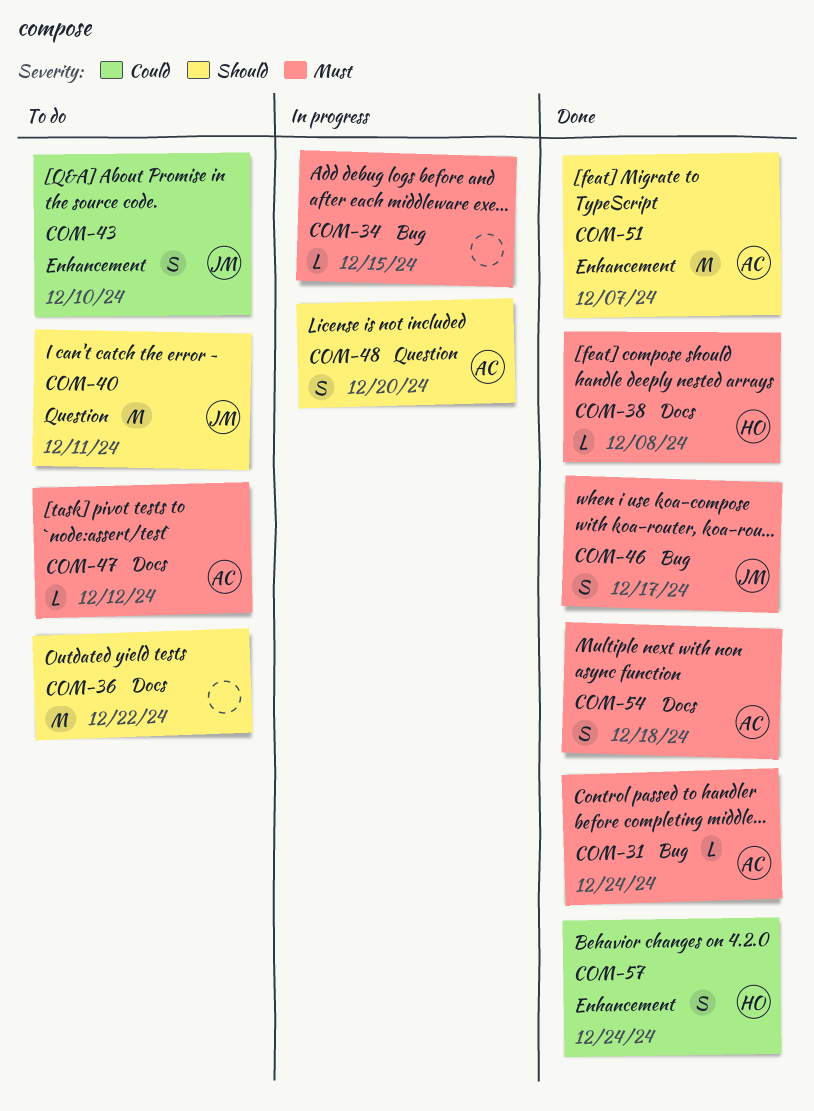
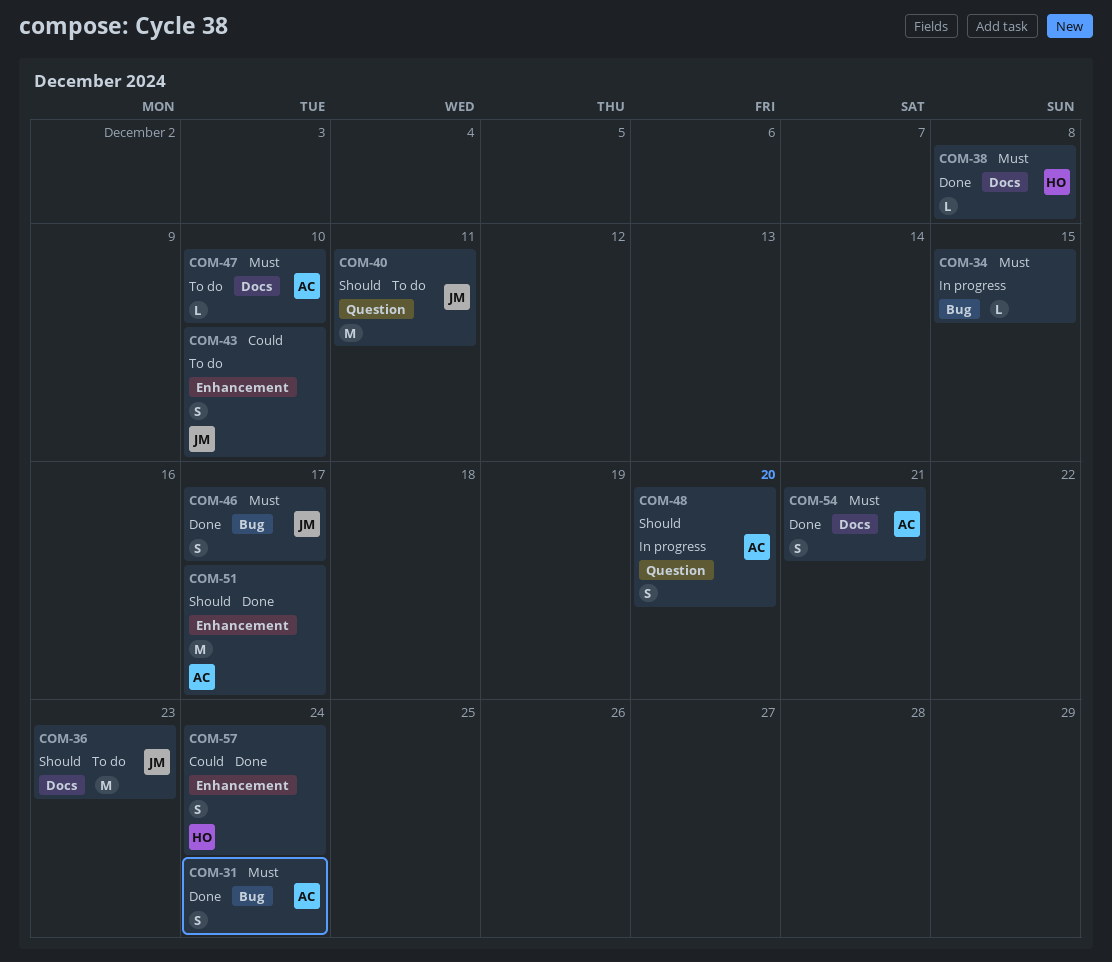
COM-31, estimate: L -> S
COM-36, owner: none -> JM
COM-36, due: Dec 22 -> Dec 23
COM-47, due: Dec 12 -> Dec 10
COM-51, due: Dec 7 -> Dec 17
COM-54, due: Dec 18 -> Dec 21

